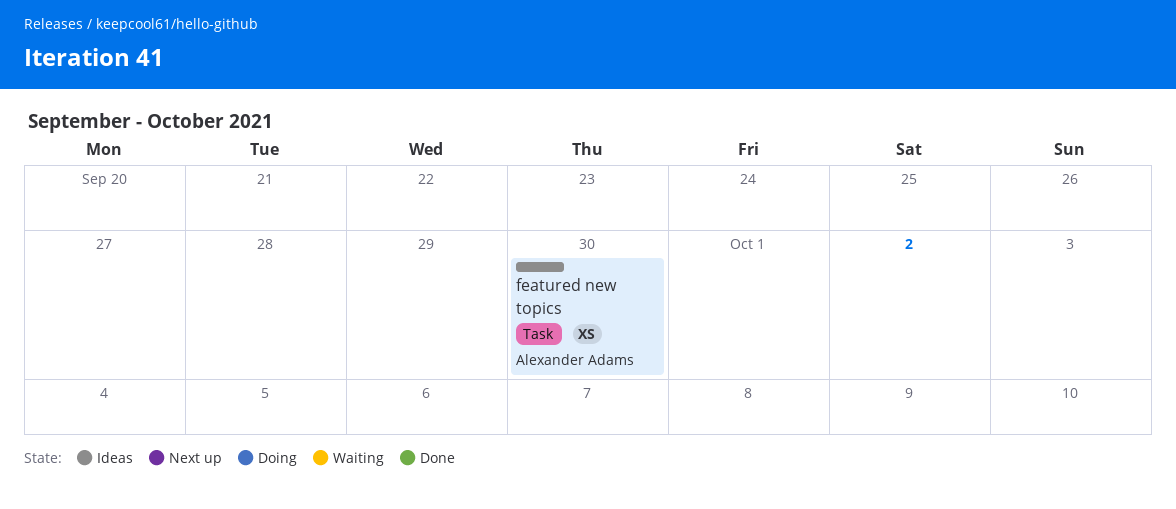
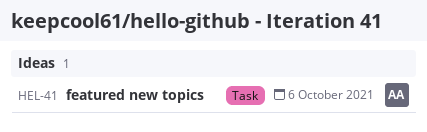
featured new topics, due: Sep 30 -> Oct 6

